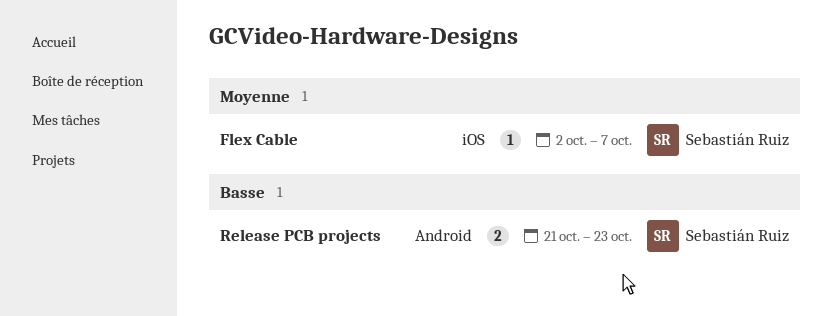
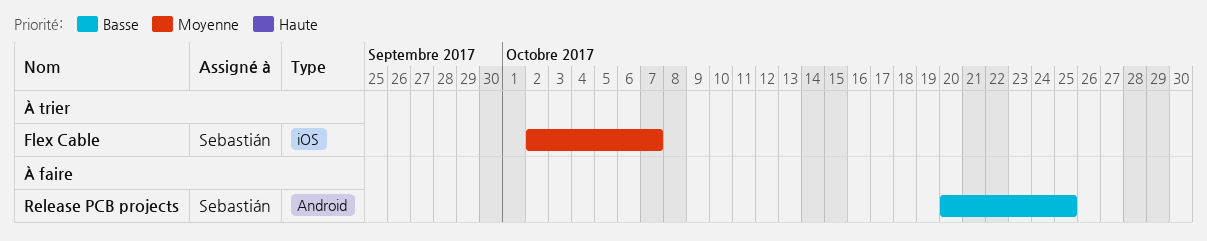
Release PCB projects, start: Oct 21 -> Oct 20
Release PCB projects, due: Oct 23 -> Oct 25

